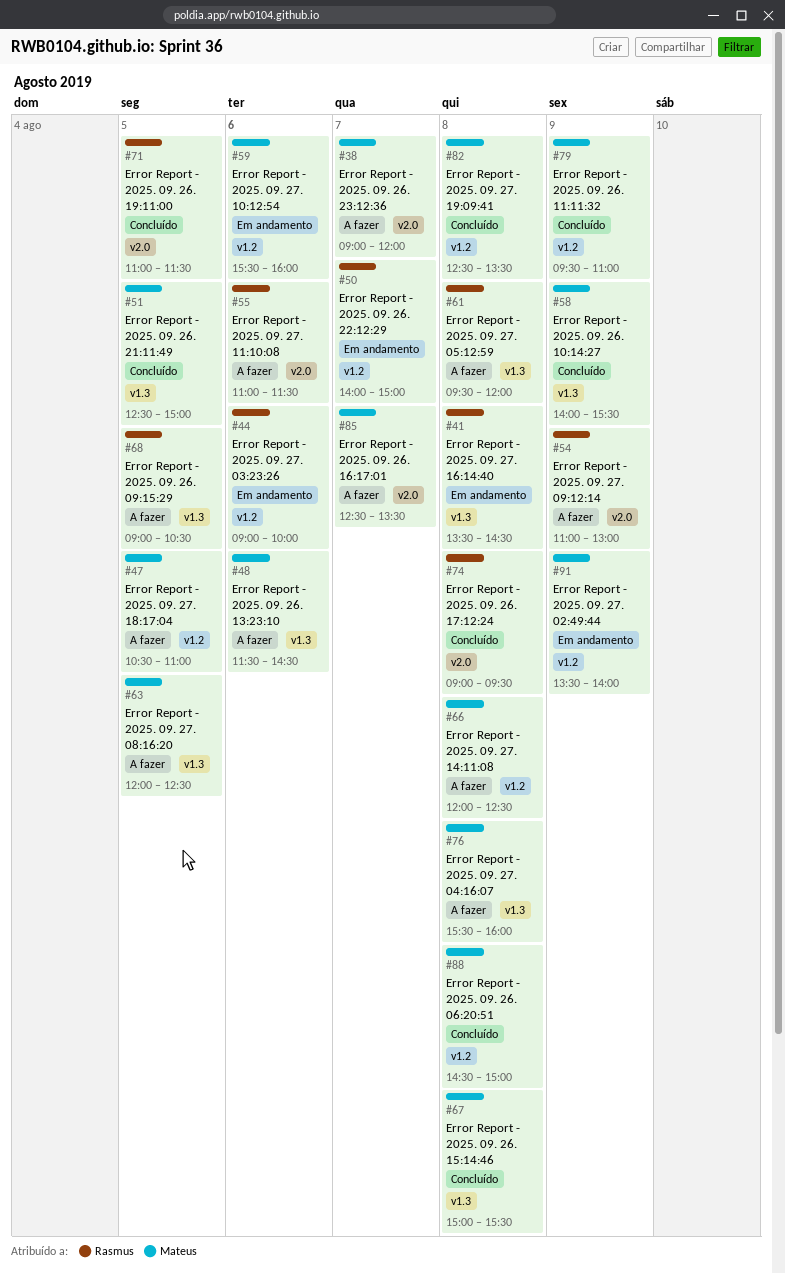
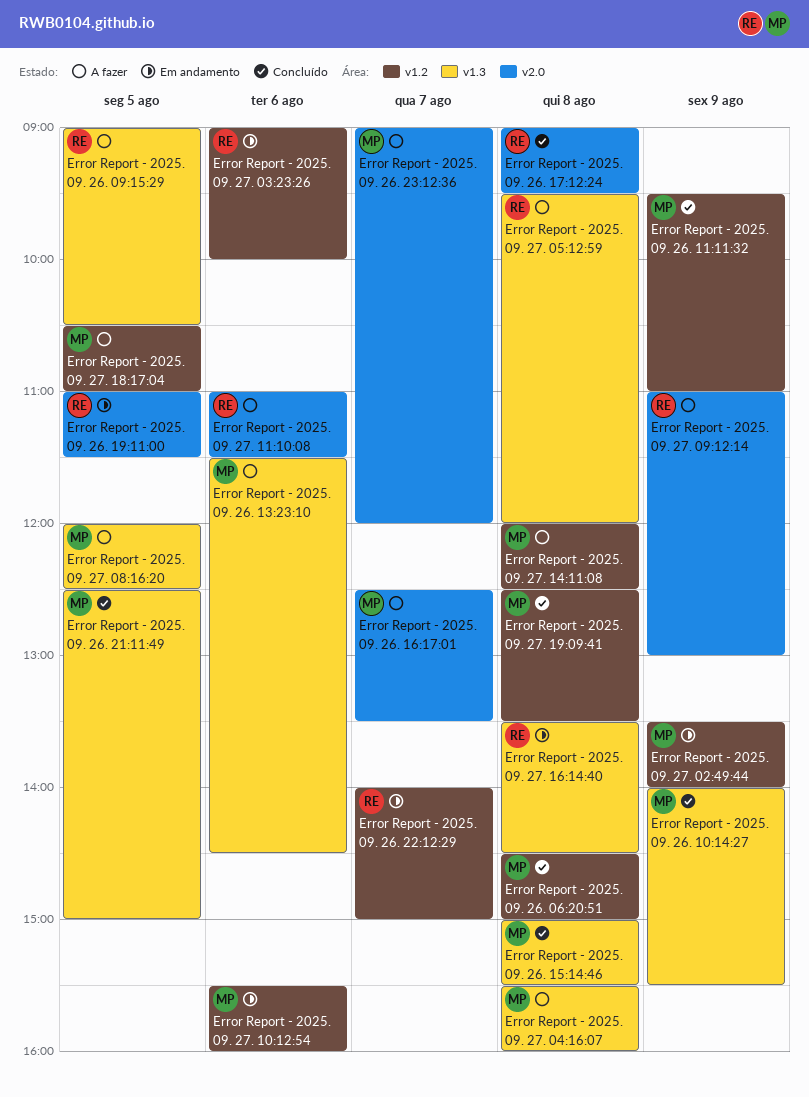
Error Report - 2025. 09. 26. 19:11:00, status: Concluído -> Em andamento

